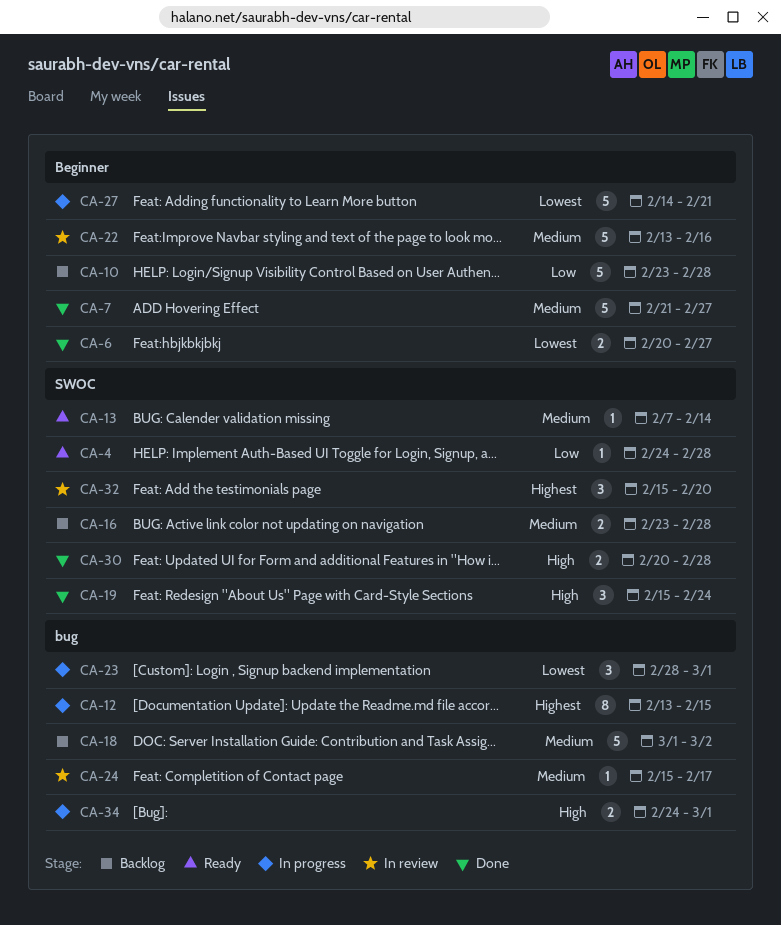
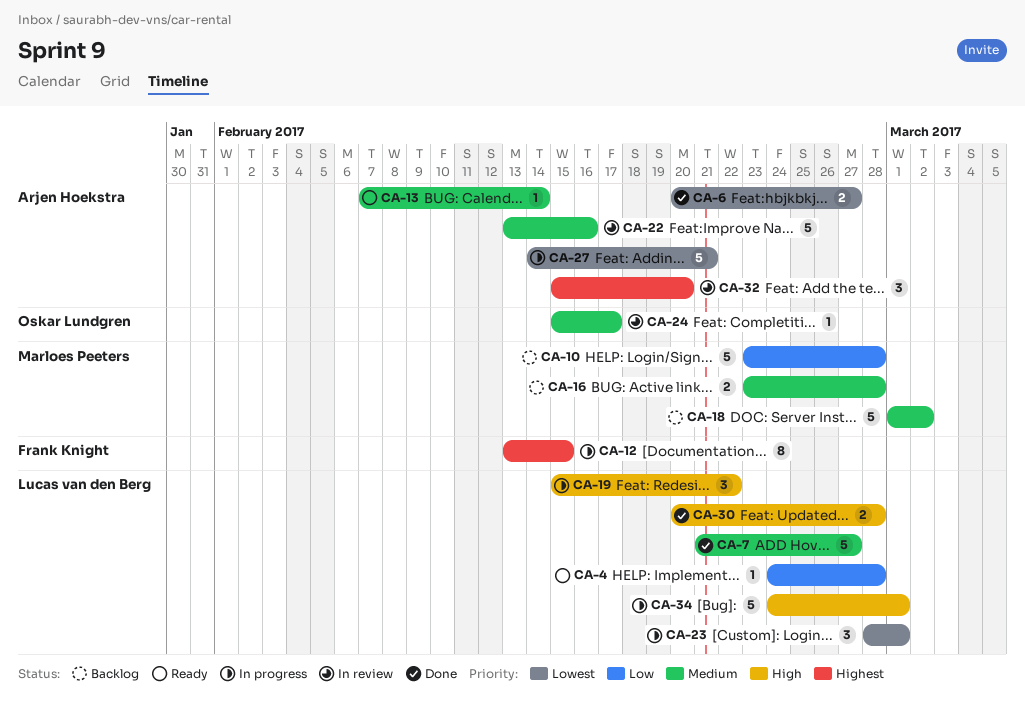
CA-19, status: Done -> In progress
CA-19, due: Feb 24 -> Feb 22
CA-34, estimate: 2 -> 5

